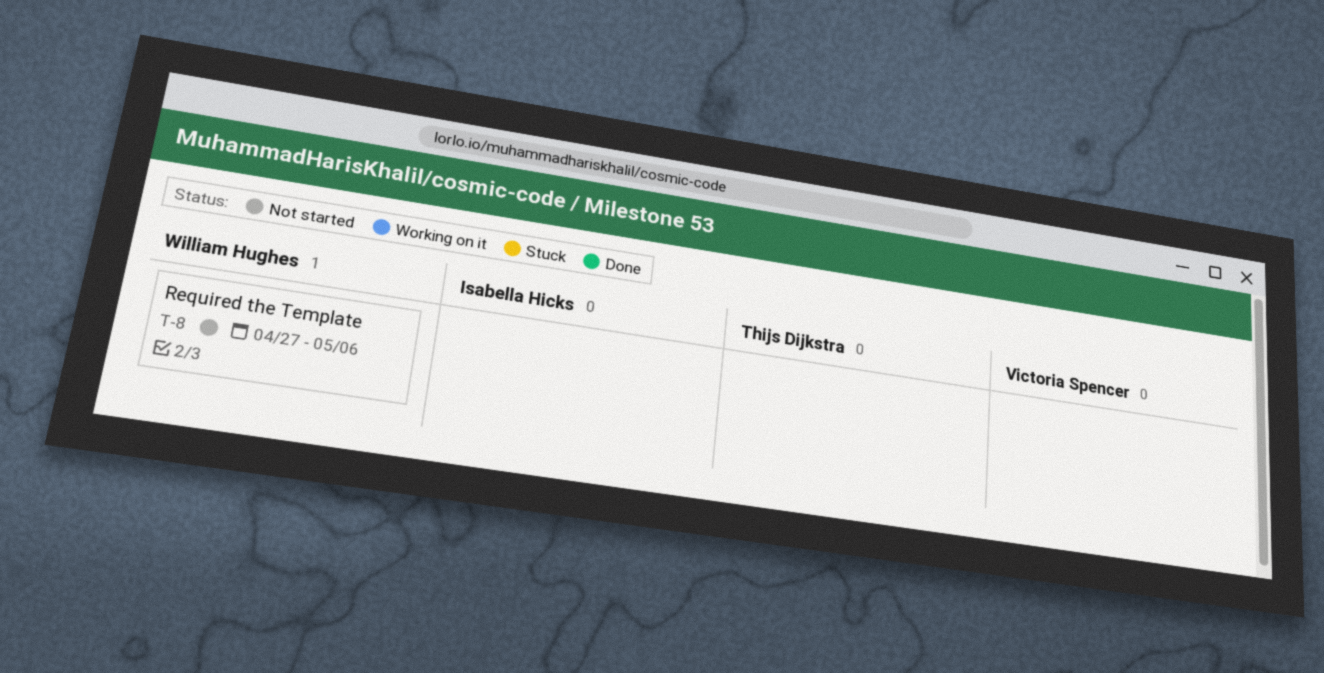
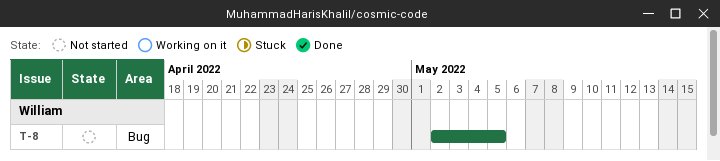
T-8, start: Apr 27 -> May 2
T-8, due: May 6 -> May 5

